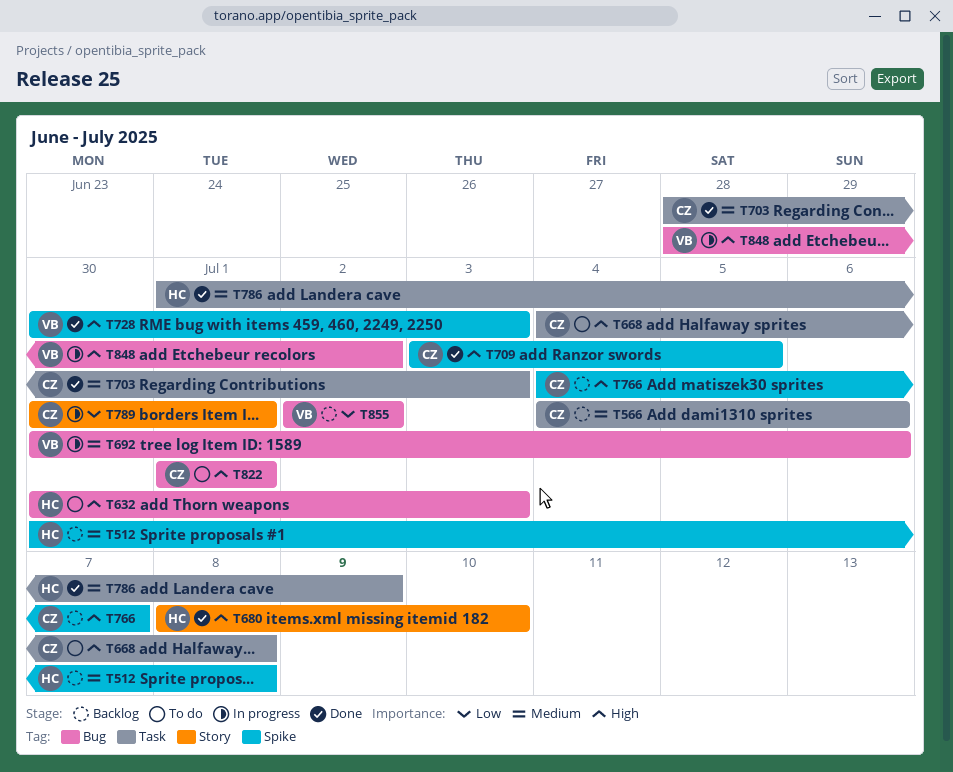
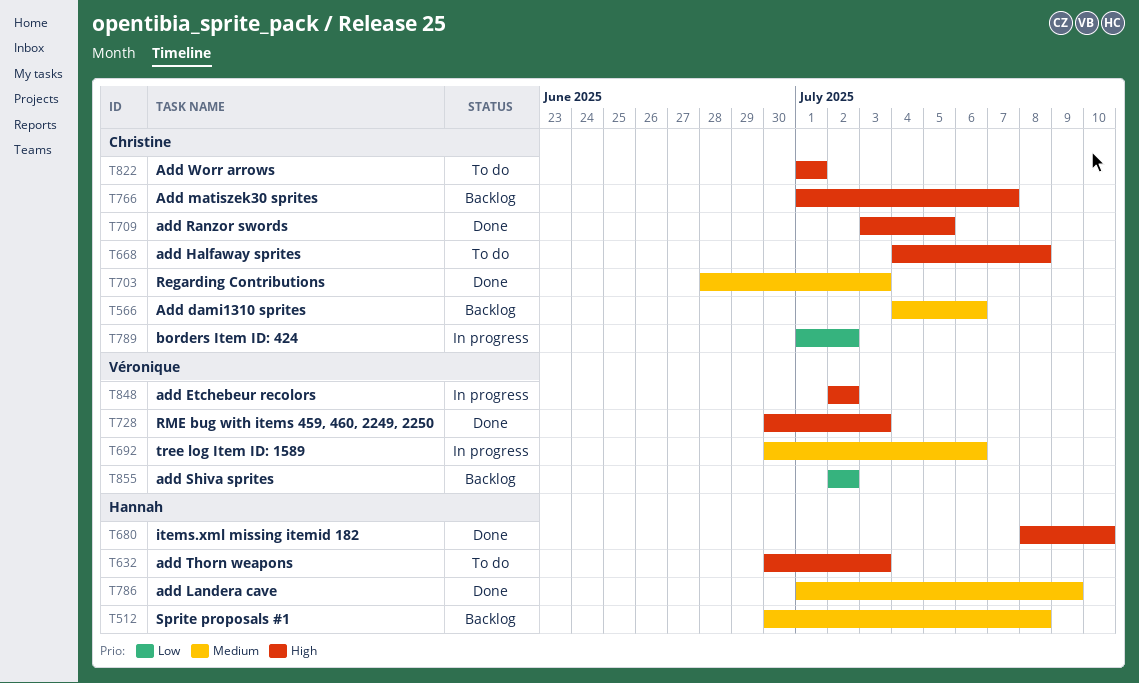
T766, start: Jul 4 -> Jul 1
T789, start: Jun 30 -> Jul 1
T789, due: Jul 1 -> Jul 2
T848, start: Jun 28 -> Jul 2

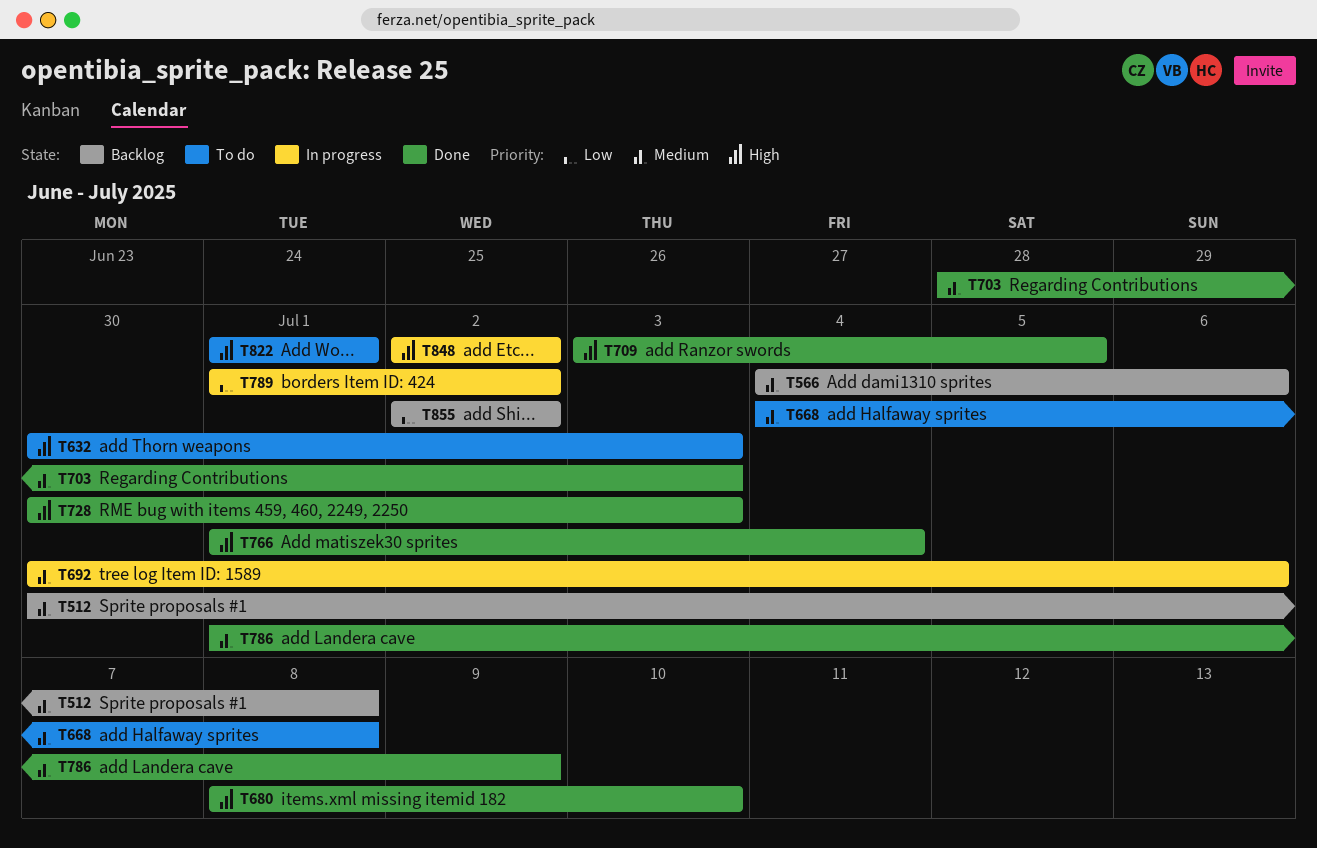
T668, priority: High -> Medium
T766, status: Backlog -> Done
T766, due: Jul 7 -> Jul 4

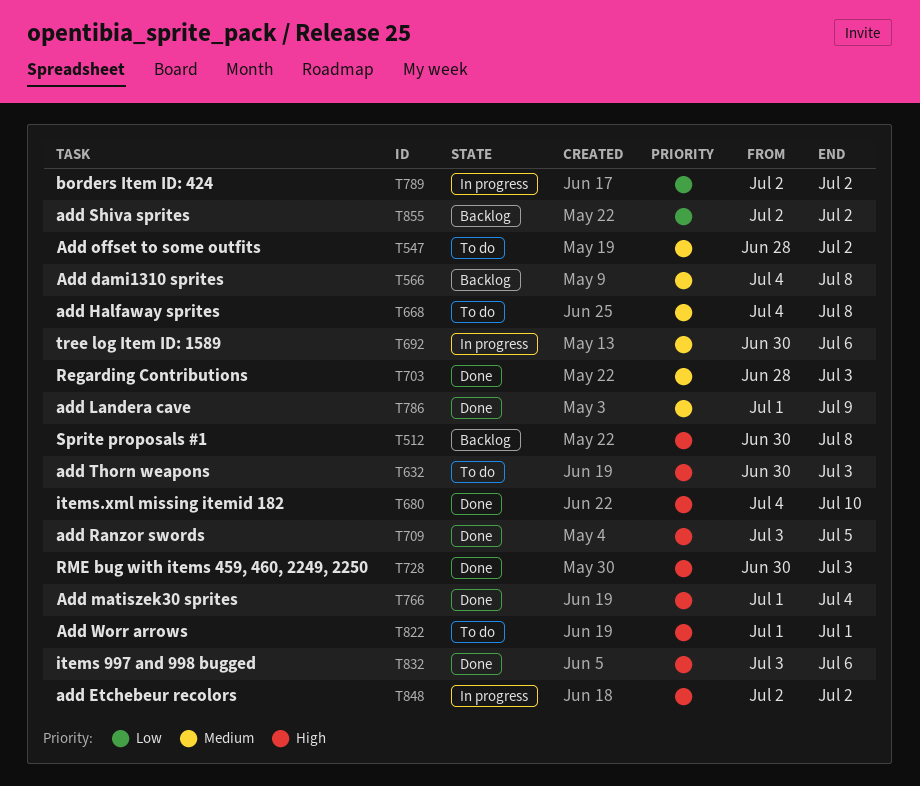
T512, priority: Medium -> High
T547: none -> present
T566, due: Jul 6 -> Jul 8
T680, start: Jul 8 -> Jul 4
T789, start: Jul 1 -> Jul 2
T832: none -> present

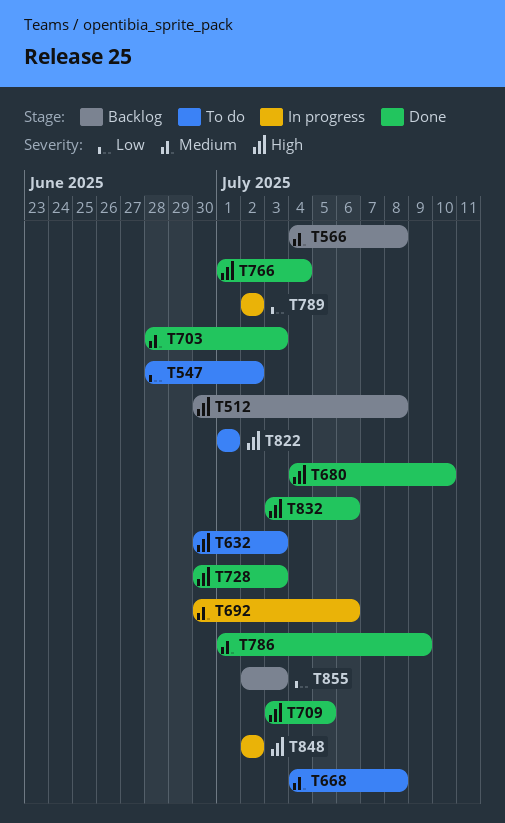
T547, priority: Medium -> Low
T855, due: Jul 2 -> Jul 3

